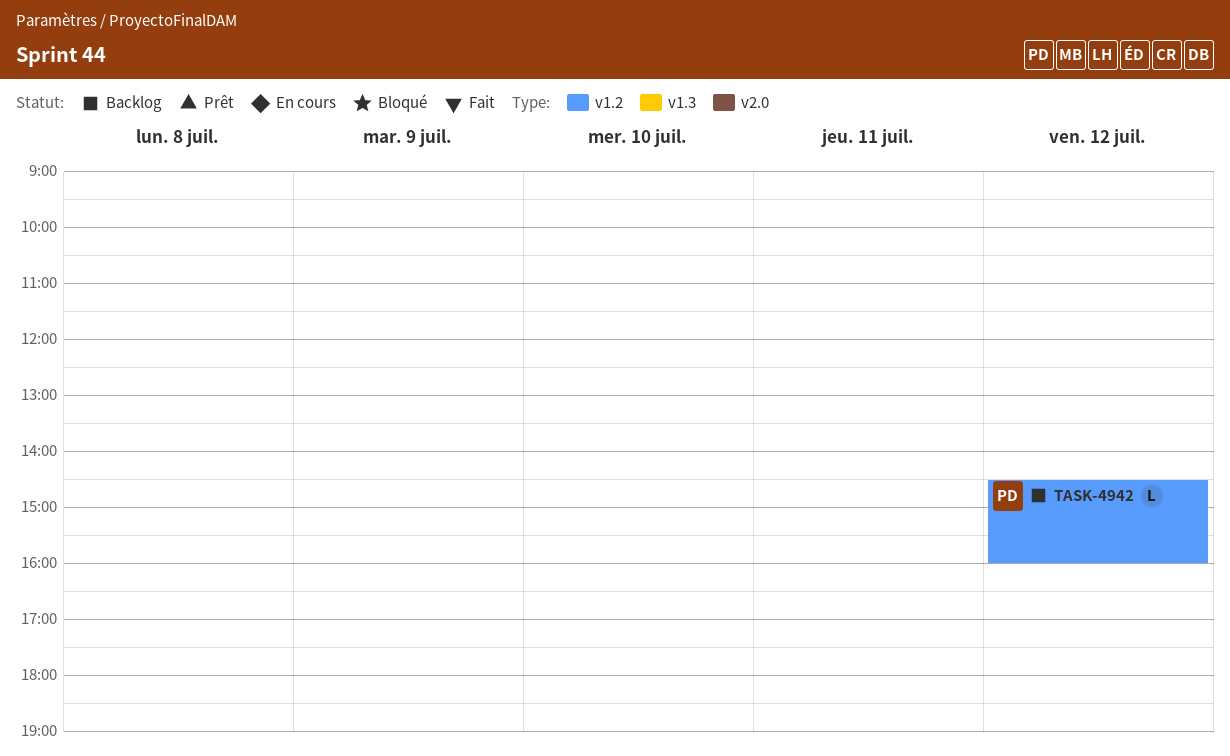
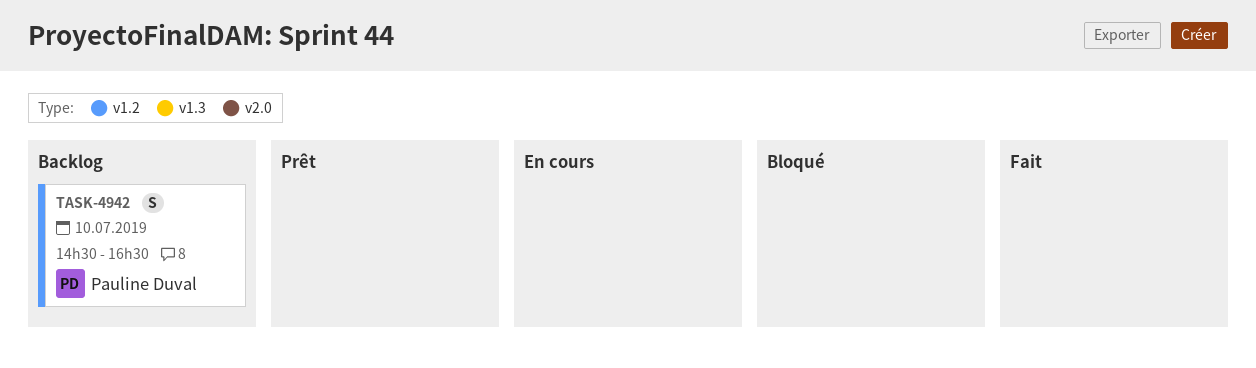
TASK-4942, estimate: L -> S
TASK-4942, day: Jul 12 -> Jul 10
TASK-4942, ends: 16:00 -> 16:30

